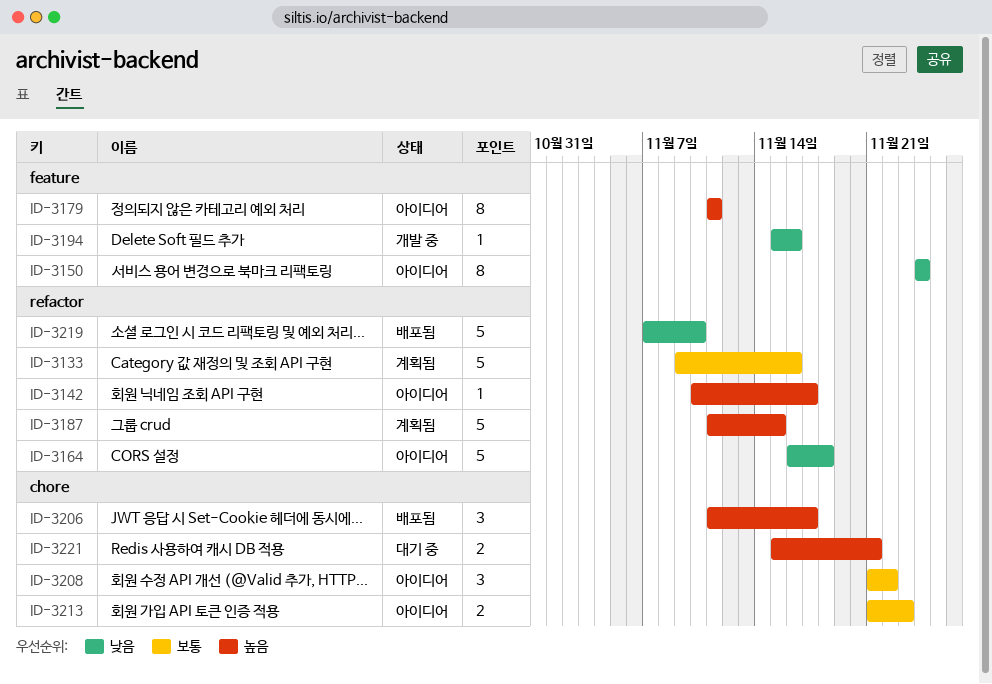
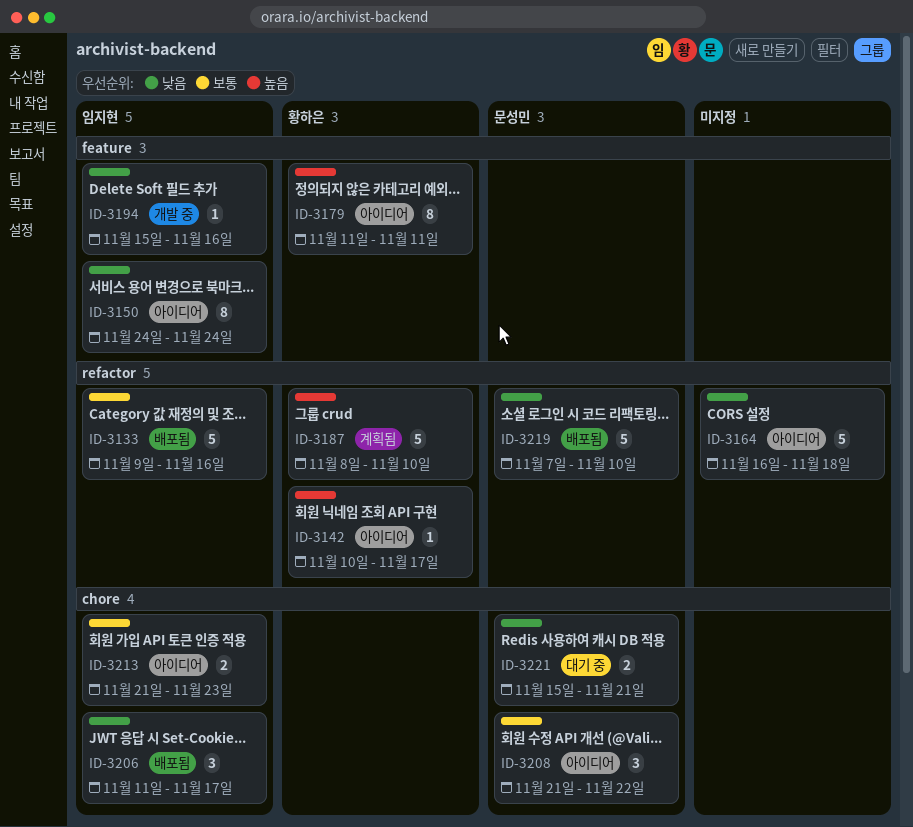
ID-3133, status: 계획됨 -> 배포됨
ID-3187, start: Nov 11 -> Nov 8
ID-3187, due: Nov 15 -> Nov 10
ID-3206, priority: 높음 -> 낮음
ID-3221, priority: 높음 -> 낮음

